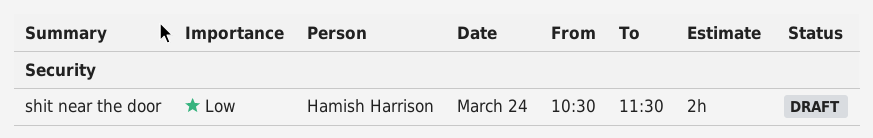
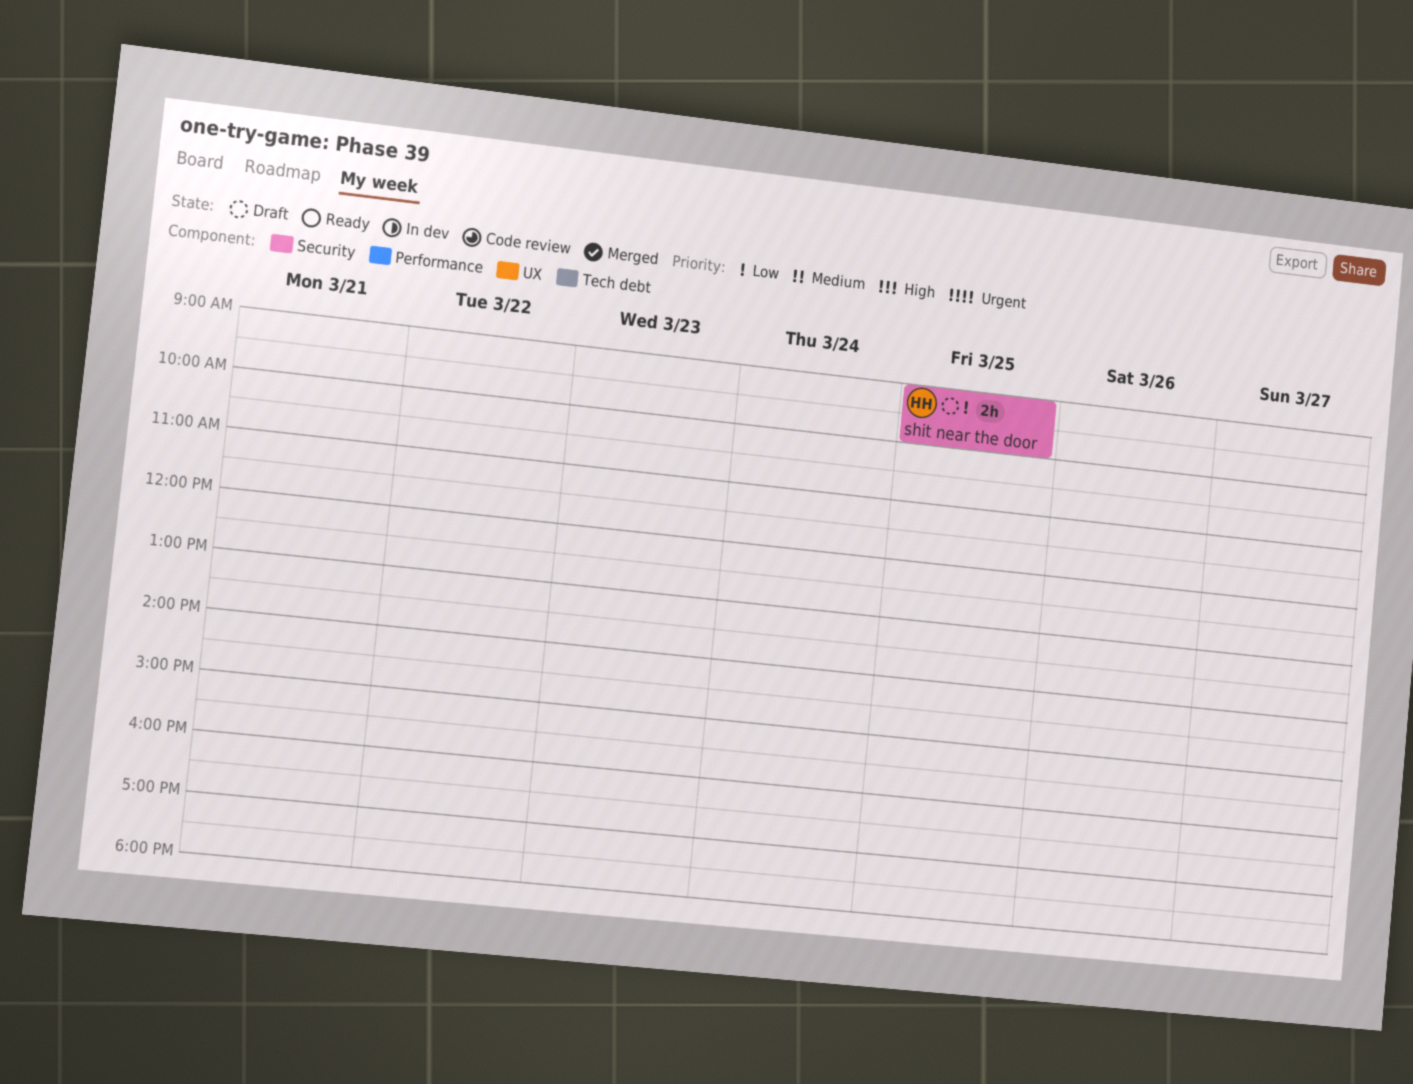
shit near the door, day: Mar 24 -> Mar 25
shit near the door, begins: 10:30 -> 09:00
shit near the door, ends: 11:30 -> 10:00

